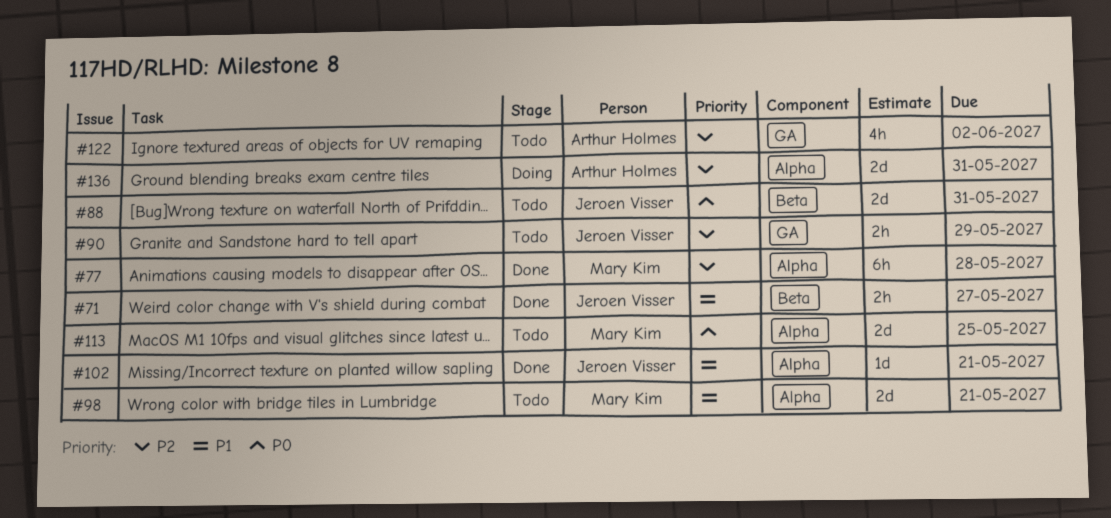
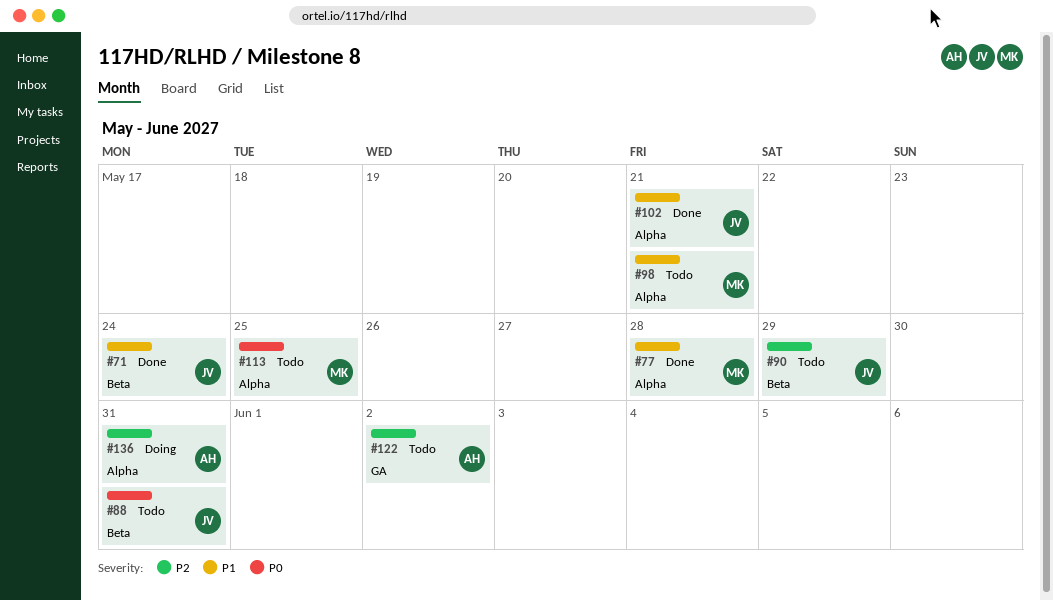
#71, due: May 27 -> May 24
#77, priority: P2 -> P1
#90, label: GA -> Beta

